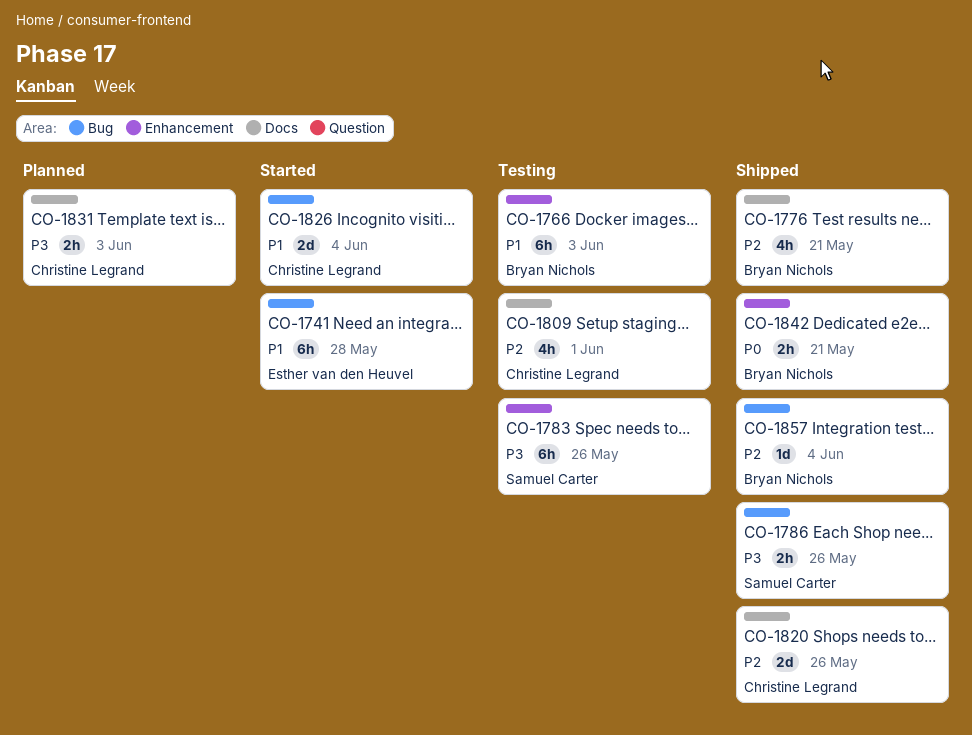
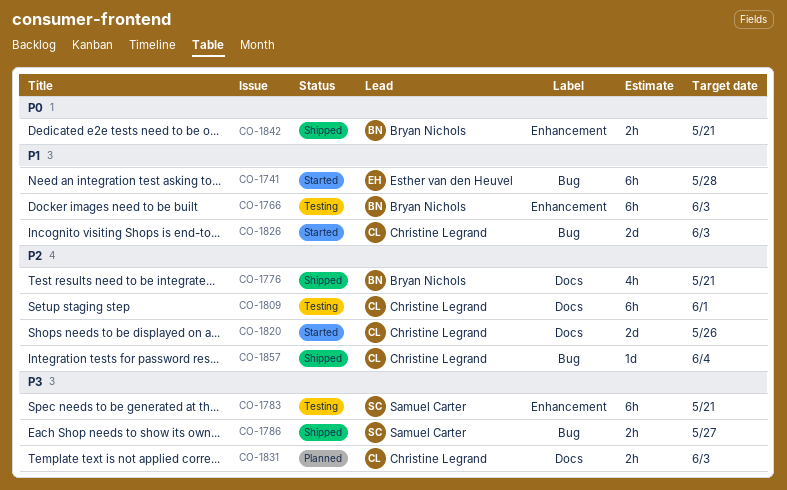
CO-1783, due: May 26 -> May 21
CO-1786, due: May 26 -> May 27
CO-1809, estimate: 4h -> 6h
CO-1820, status: Shipped -> Started
CO-1826, due: Jun 4 -> Jun 3
CO-1857, owner: Bryan Nichols -> Christine Legrand

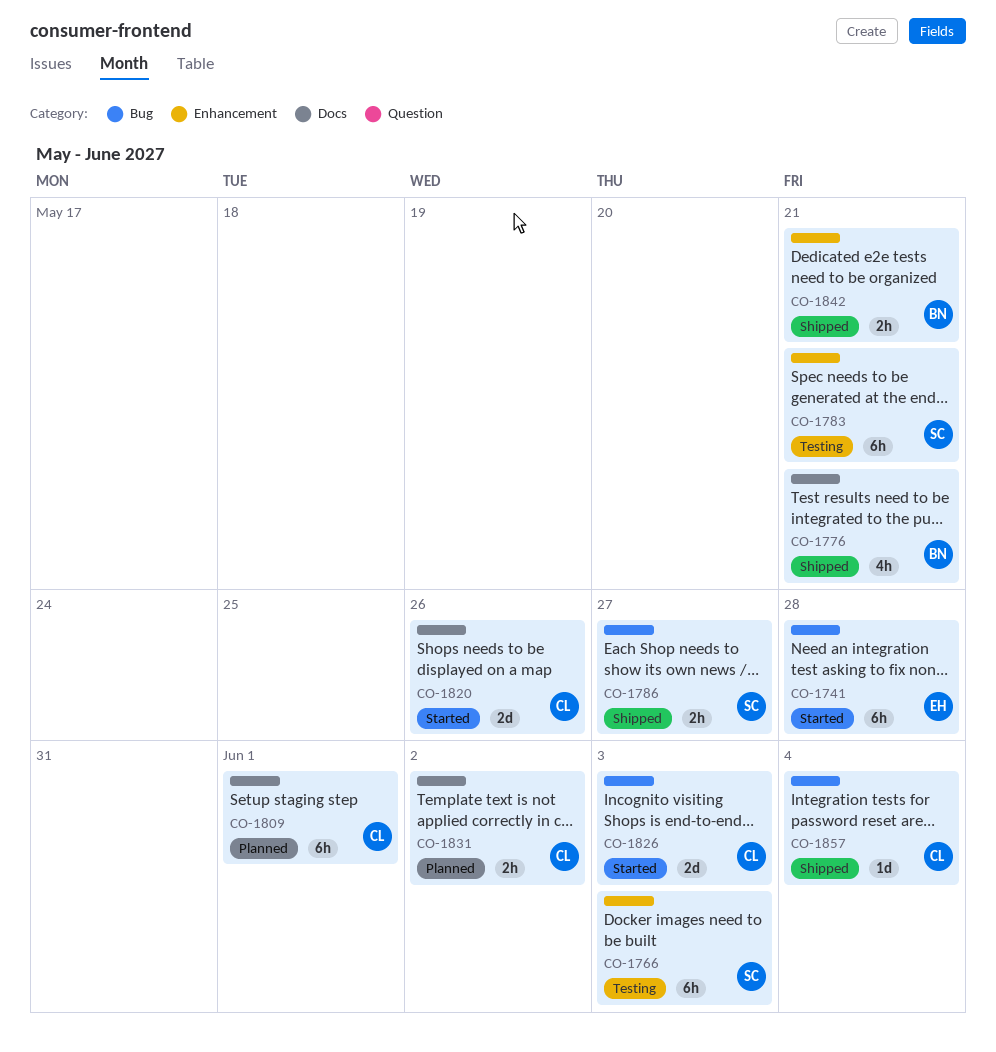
CO-1766, owner: Bryan Nichols -> Samuel Carter
CO-1809, status: Testing -> Planned
CO-1831, due: Jun 3 -> Jun 2

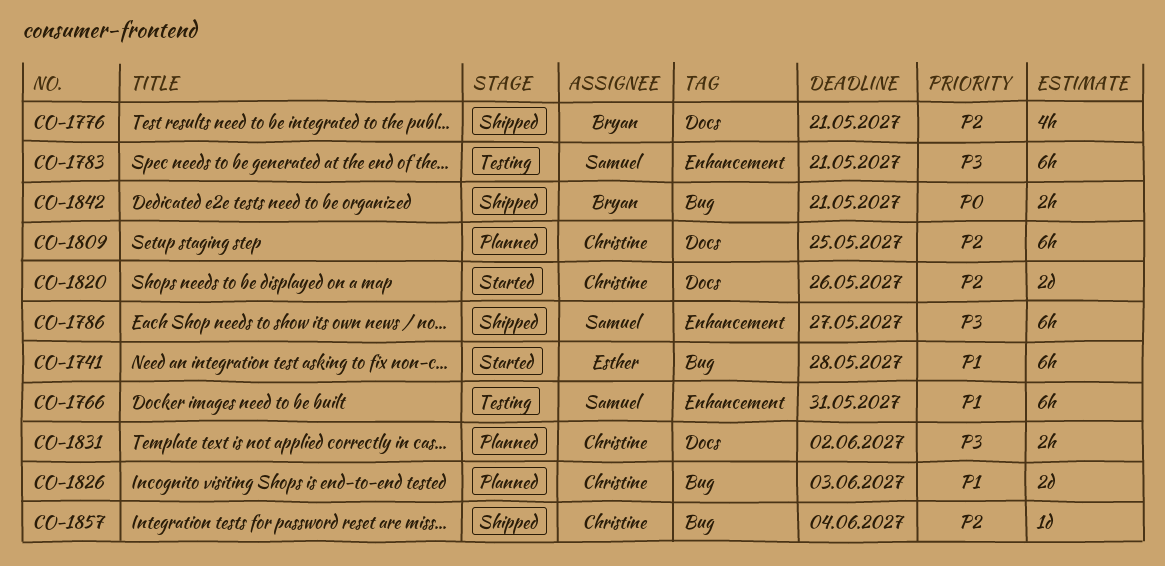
CO-1766, due: Jun 3 -> May 31
CO-1786, label: Bug -> Enhancement
CO-1786, estimate: 2h -> 6h
CO-1809, due: Jun 1 -> May 25
CO-1826, status: Started -> Planned
CO-1842, label: Enhancement -> Bug

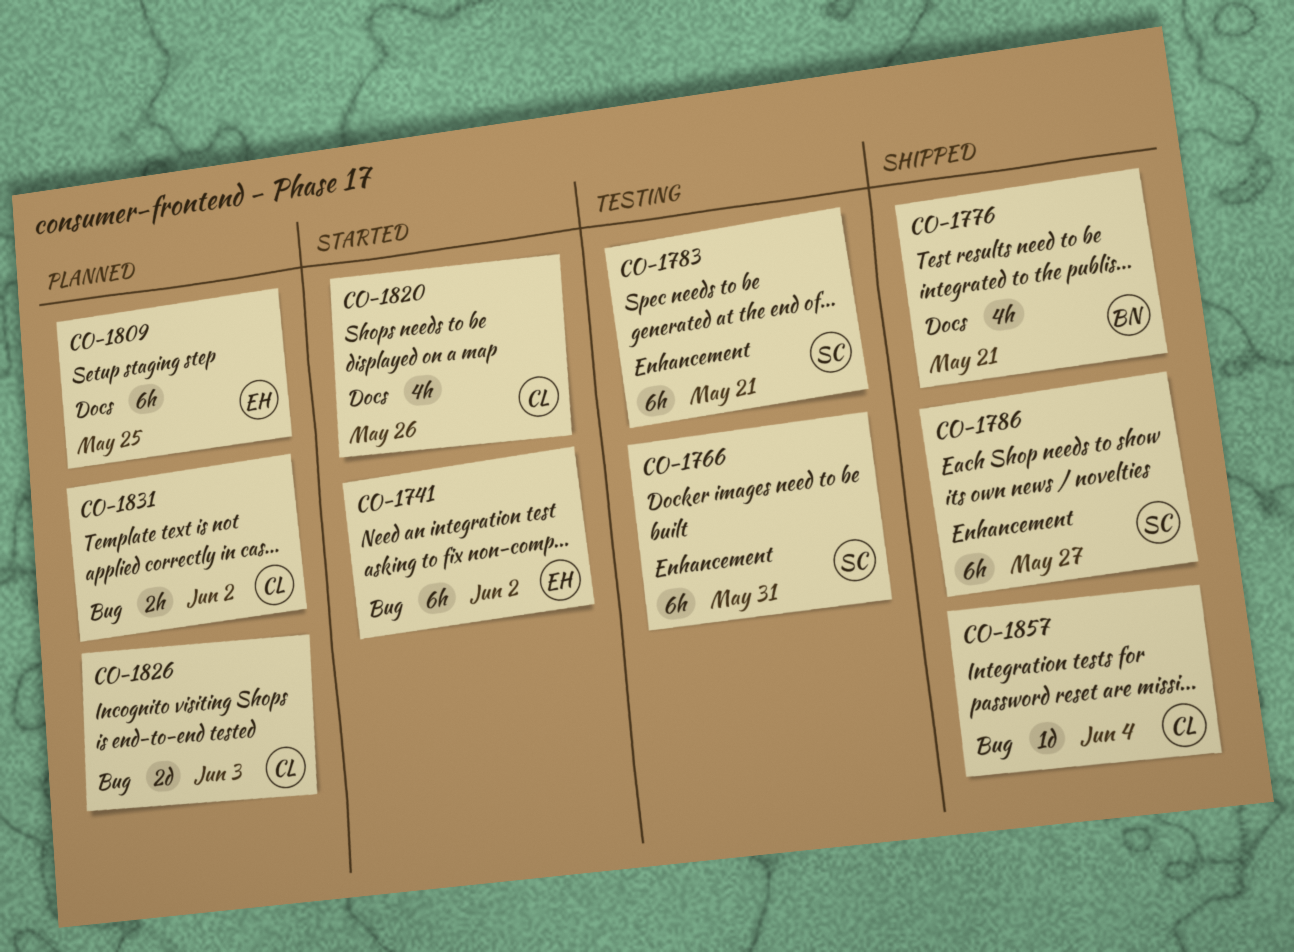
CO-1741, due: May 28 -> Jun 2
CO-1809, owner: Christine -> Esther
CO-1820, estimate: 2d -> 4h
CO-1831, label: Docs -> Bug
CO-1842: present -> none

